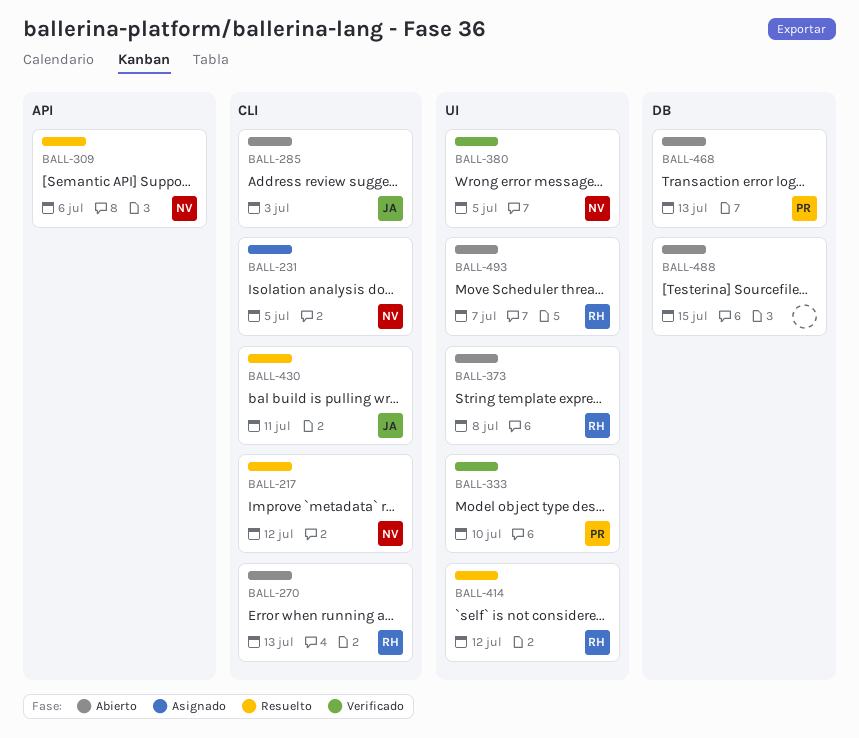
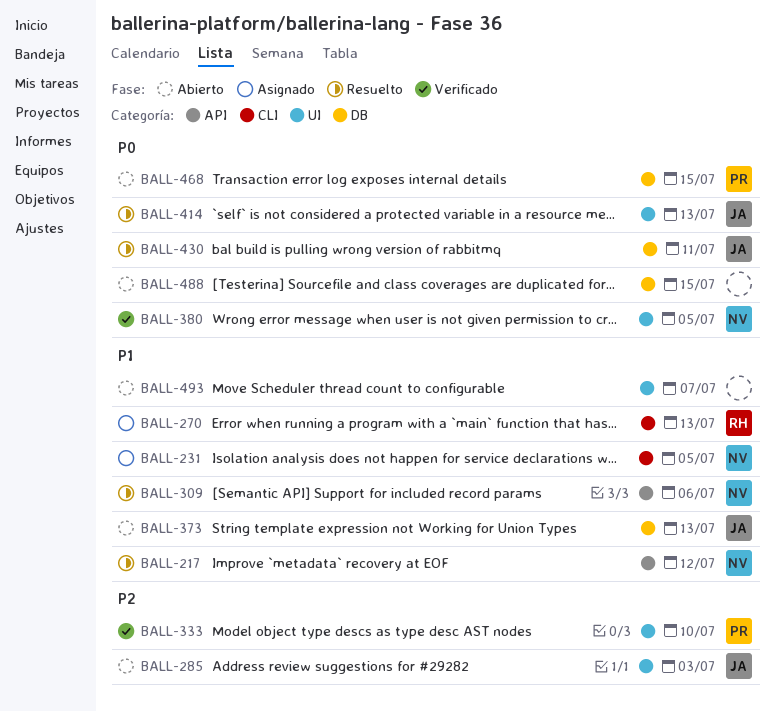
BALL-217, label: CLI -> API
BALL-270, status: Abierto -> Asignado
BALL-285, label: CLI -> UI
BALL-373, owner: RH -> JA
BALL-373, label: UI -> DB
BALL-373, due: Jul 8 -> Jul 13
BALL-414, owner: RH -> JA
BALL-414, due: Jul 12 -> Jul 13
BALL-430, label: CLI -> DB
BALL-468, due: Jul 13 -> Jul 15
BALL-493, owner: RH -> none

